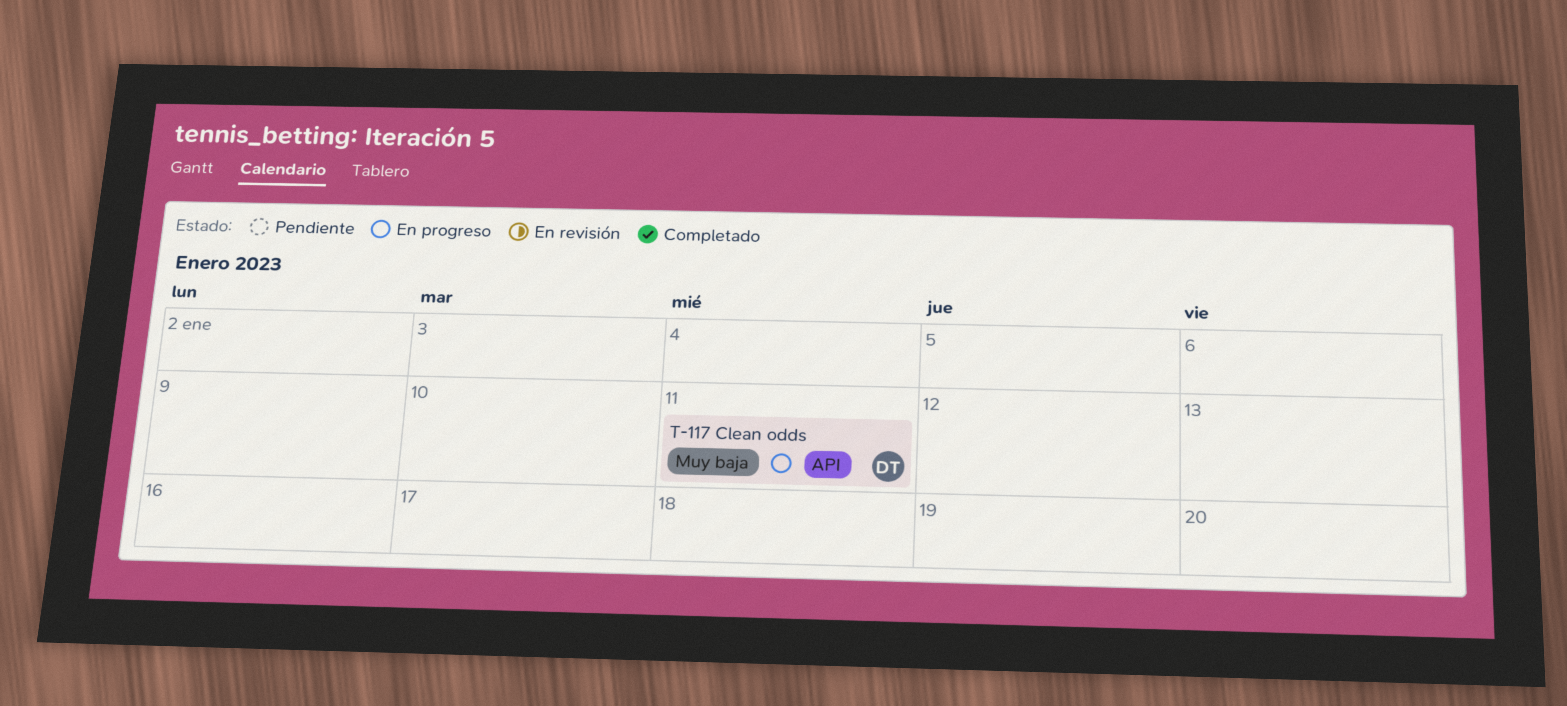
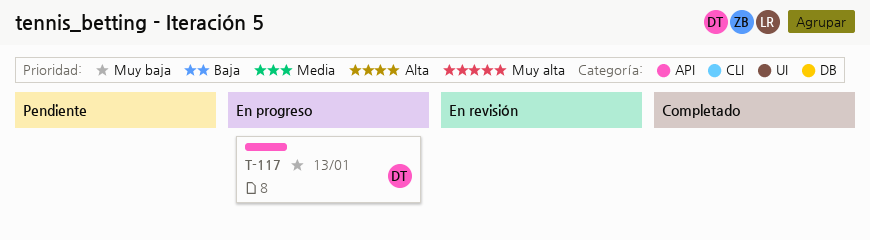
T-117, due: Jan 11 -> Jan 13

